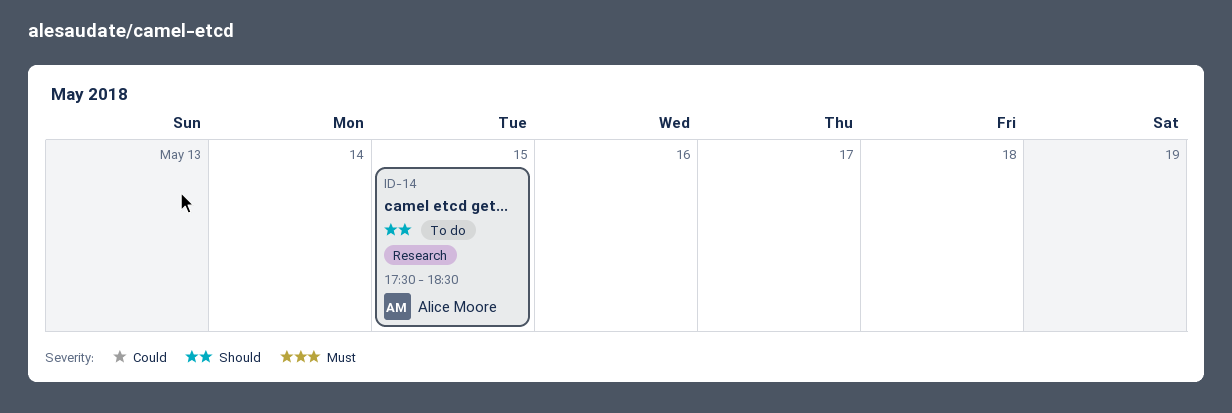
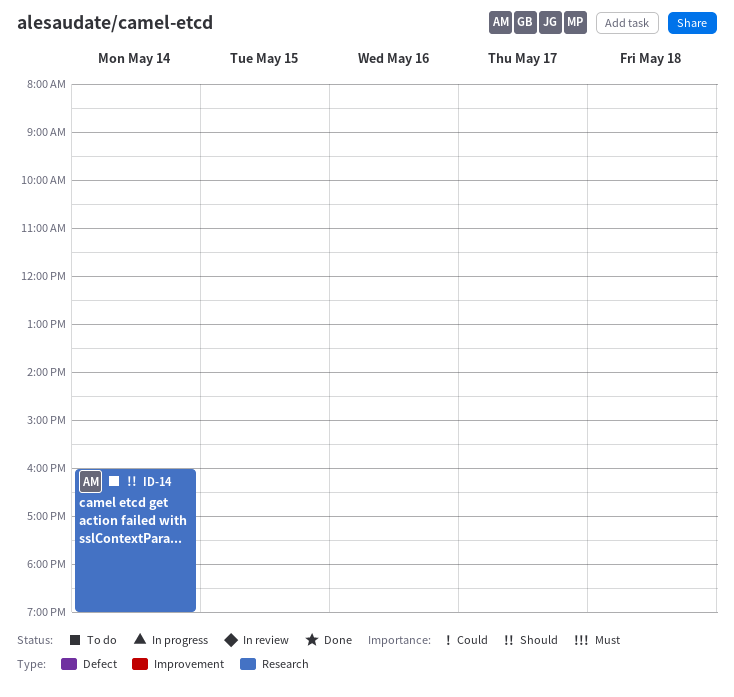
ID-14, day: May 15 -> May 14
ID-14, begins: 17:30 -> 16:00
ID-14, ends: 18:30 -> 19:00

